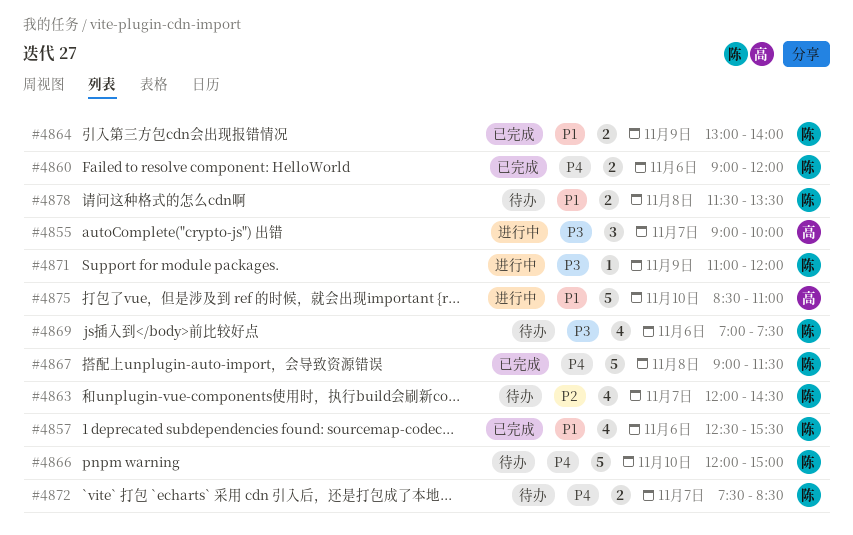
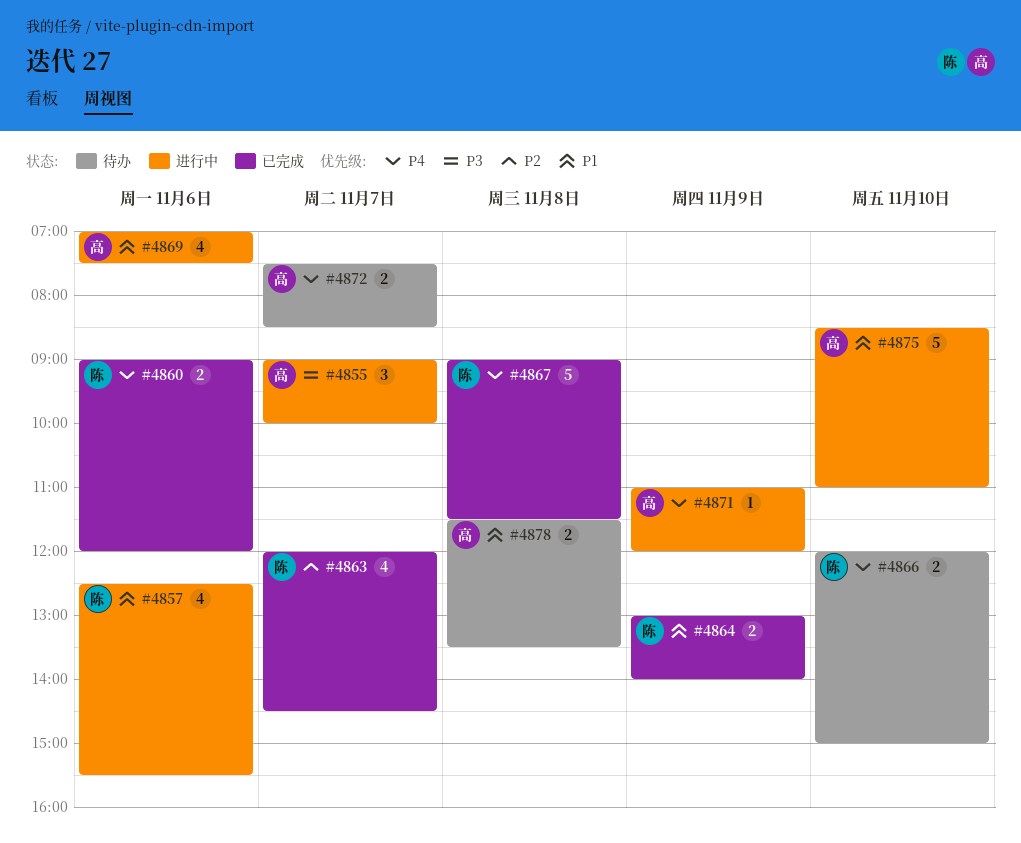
#4857, status: 已完成 -> 进行中
#4863, status: 待办 -> 已完成
#4866, estimate: 5 -> 2
#4869, status: 待办 -> 进行中
#4869, owner: 陈 -> 高
#4869, priority: P3 -> P1
#4871, owner: 陈 -> 高
#4871, priority: P3 -> P4
#4872, owner: 陈 -> 高
#4878, owner: 陈 -> 高

